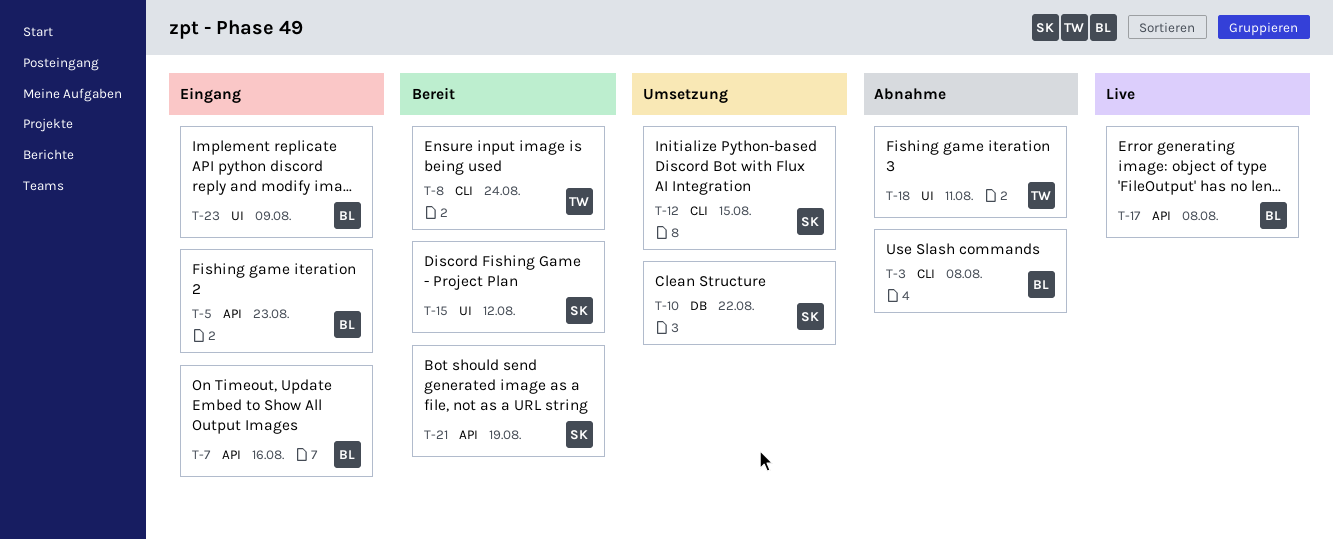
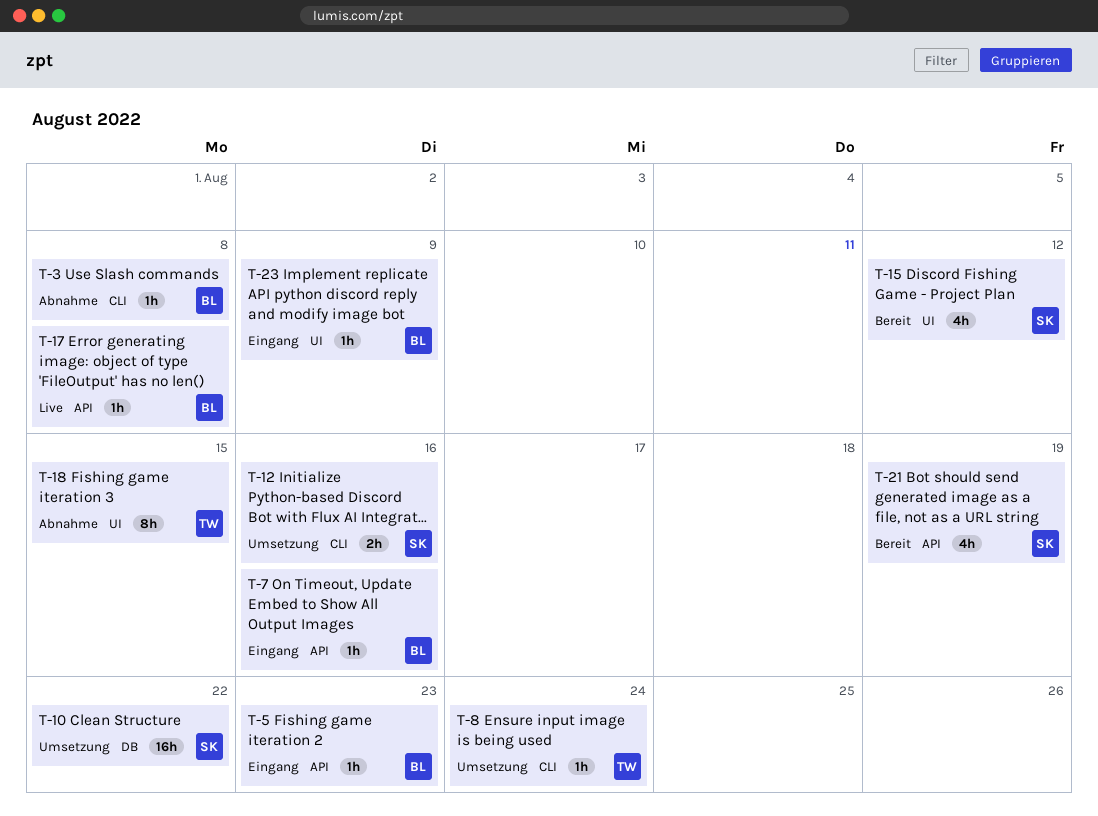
T-8, status: Bereit -> Umsetzung
T-12, due: Aug 15 -> Aug 16
T-18, due: Aug 11 -> Aug 15

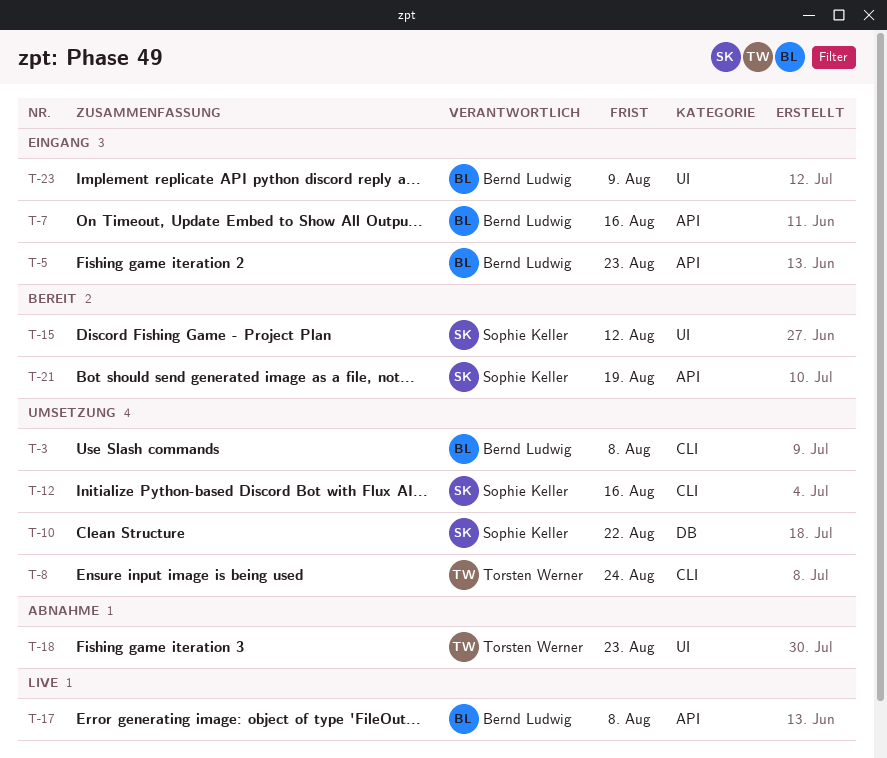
T-3, status: Abnahme -> Umsetzung
T-18, due: Aug 15 -> Aug 23

